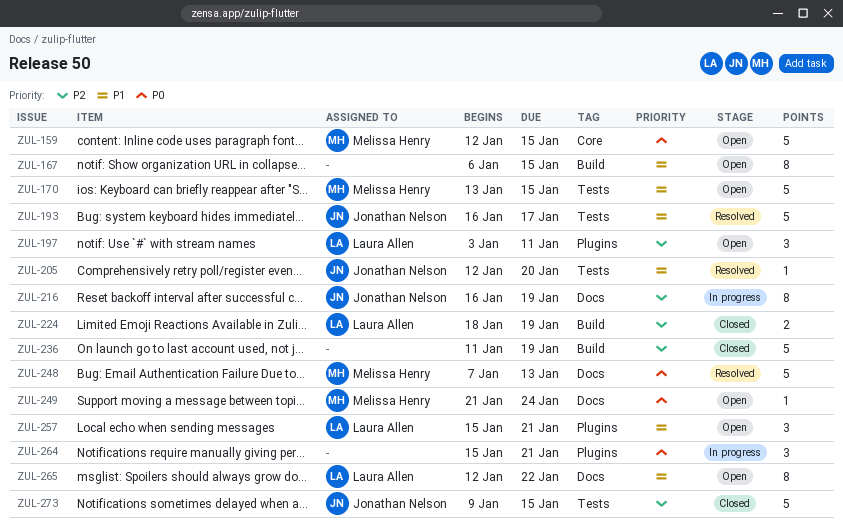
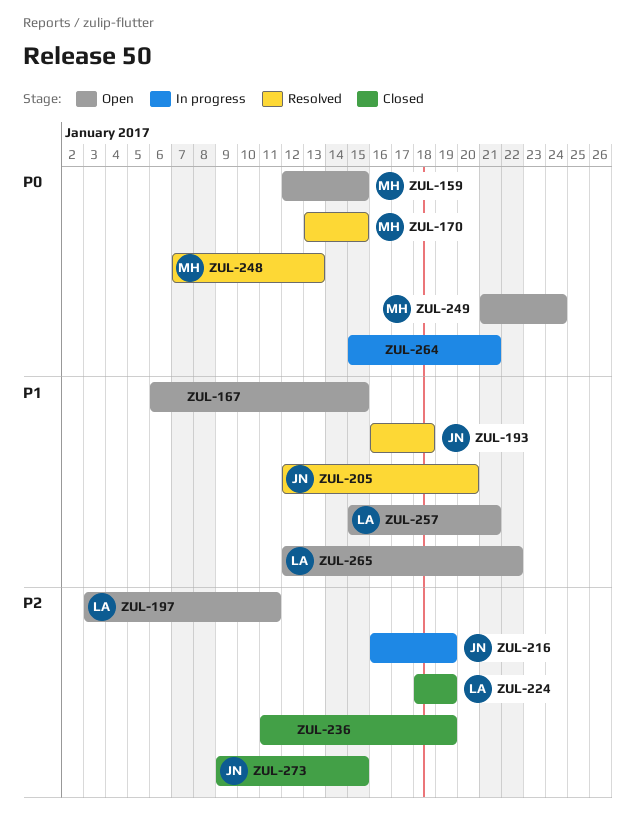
ZUL-170, status: Open -> Resolved
ZUL-170, priority: P1 -> P0
ZUL-193, due: Jan 17 -> Jan 18

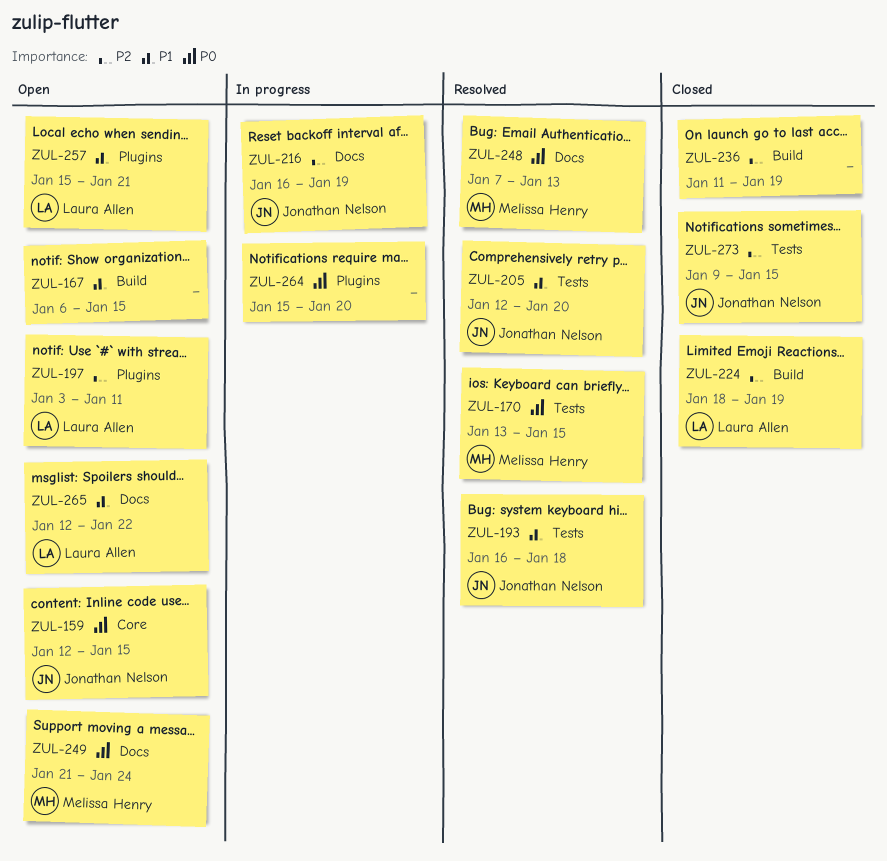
ZUL-159, owner: Melissa Henry -> Jonathan Nelson
ZUL-264, due: Jan 21 -> Jan 20

